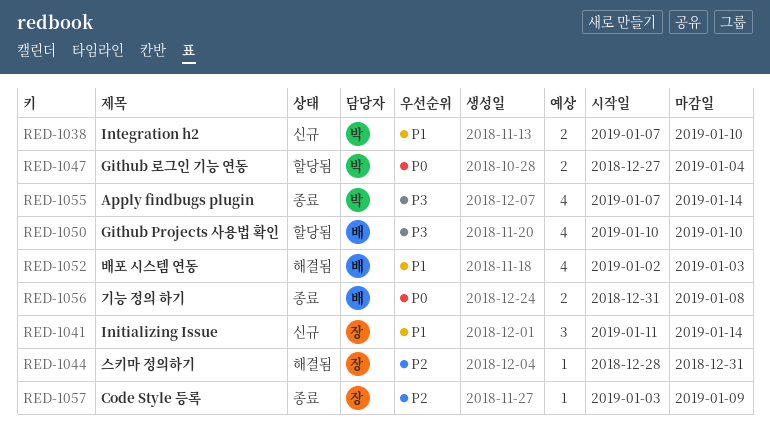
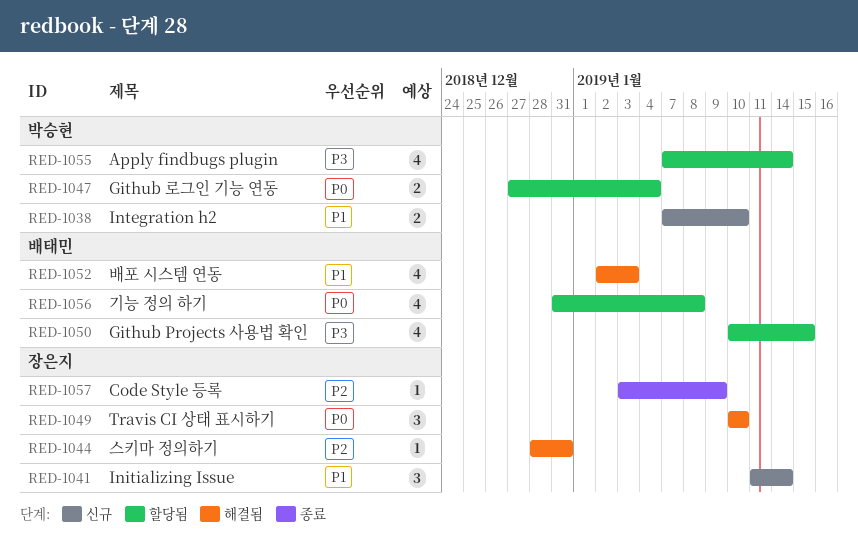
RED-1049: none -> present
RED-1050, due: Jan 10 -> Jan 15
RED-1055, status: 종료 -> 할당됨
RED-1056, status: 종료 -> 할당됨
RED-1056, estimate: 2 -> 4

